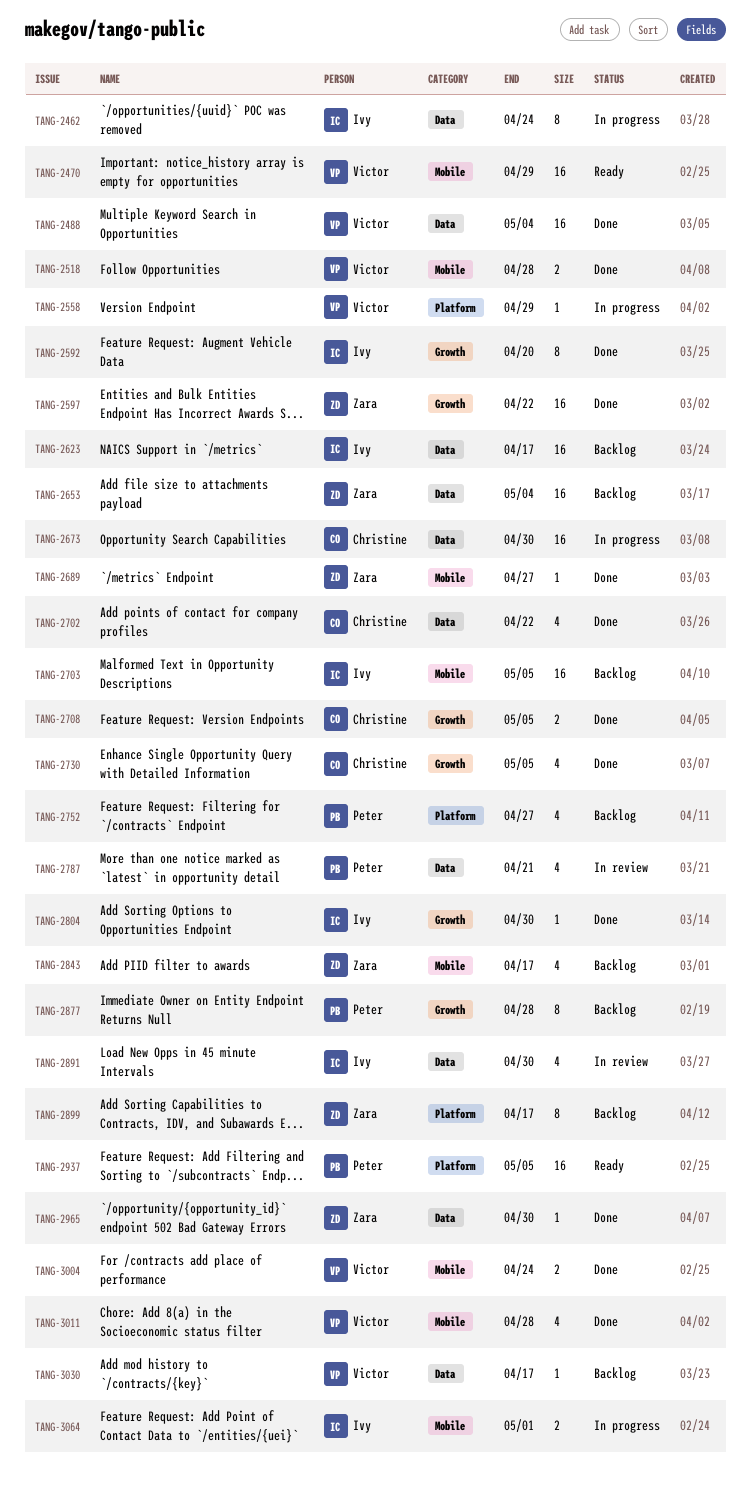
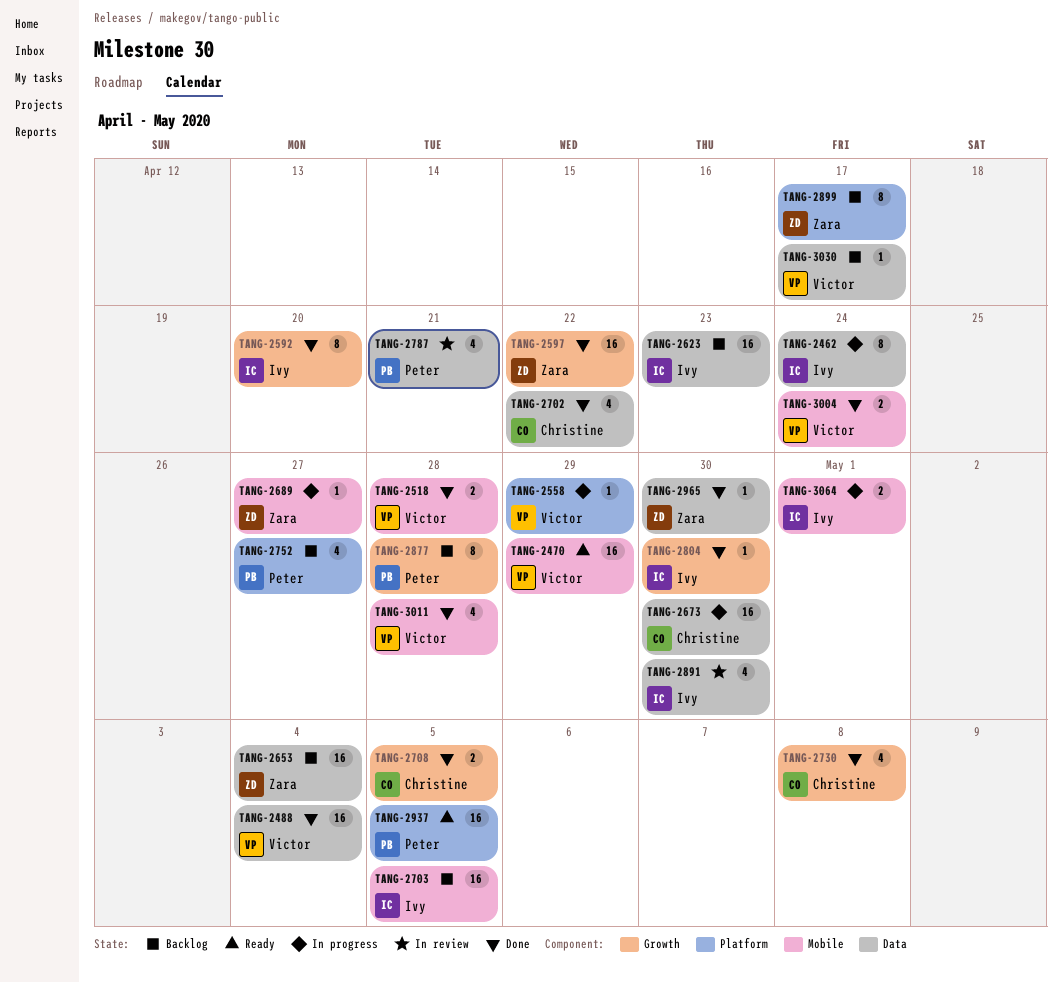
TANG-2623, due: Apr 17 -> Apr 23
TANG-2689, status: Done -> In progress
TANG-2730, due: May 5 -> May 8
TANG-2843: present -> none

